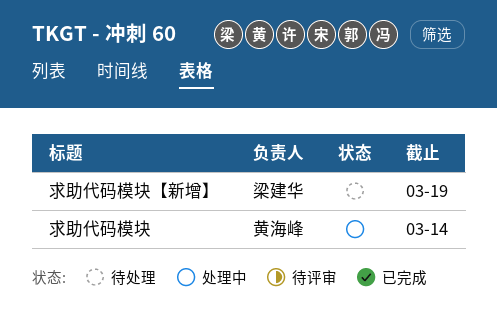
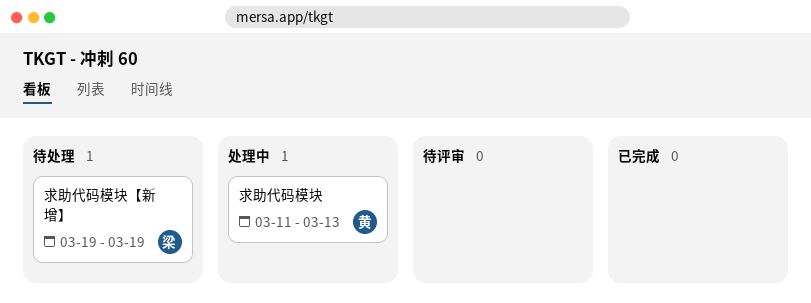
求助代码模块, due: Mar 14 -> Mar 13

